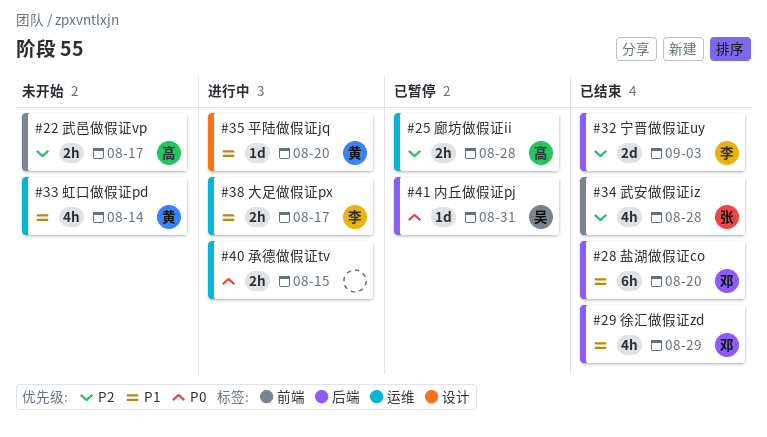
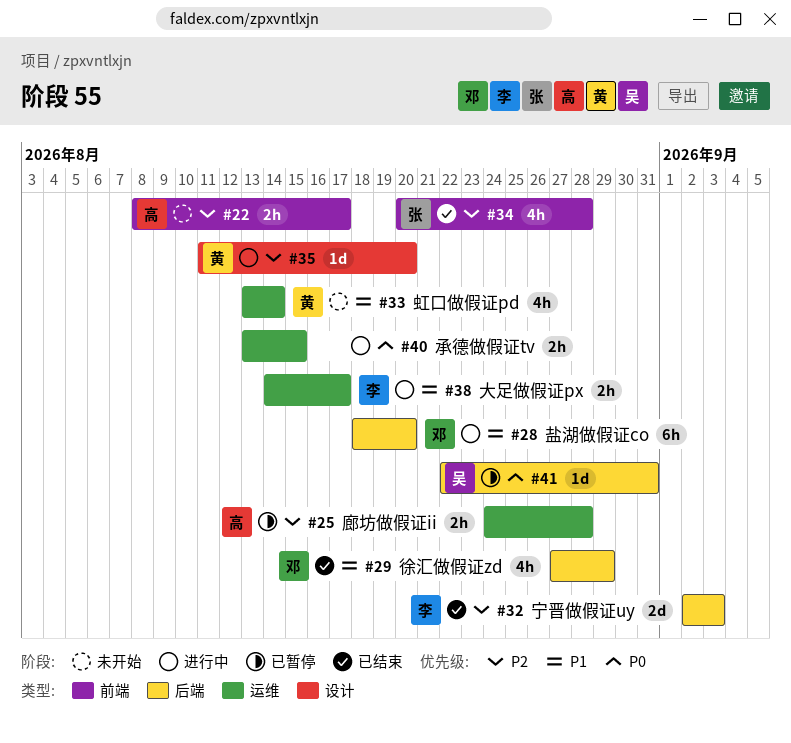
#28, status: 已结束 -> 进行中
#35, priority: P1 -> P2

